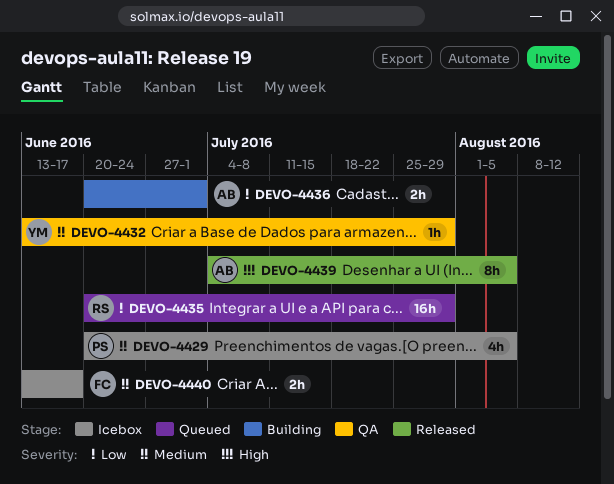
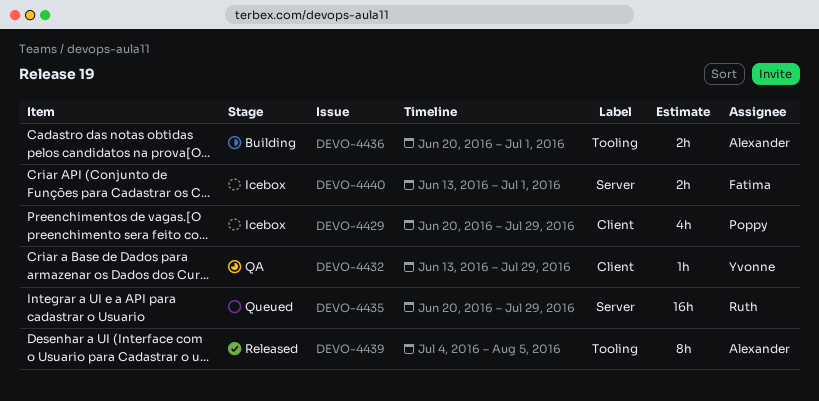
DEVO-4429, due: Aug 5 -> Jul 29
DEVO-4440, due: Jun 17 -> Jul 1

